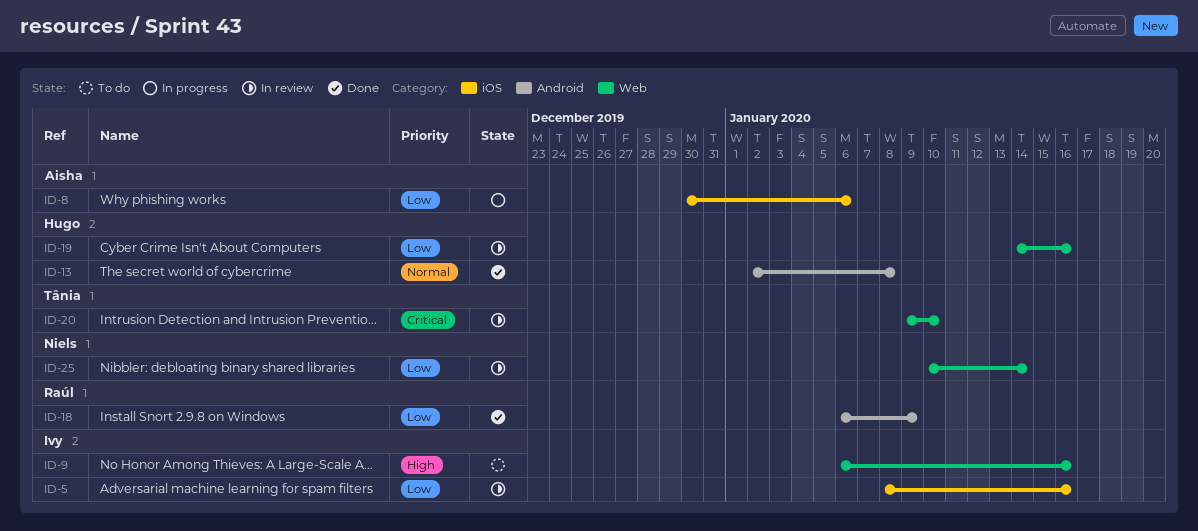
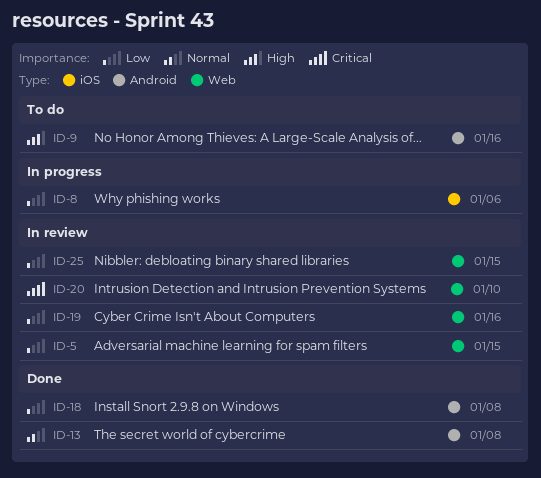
ID-5, label: iOS -> Web
ID-5, due: Jan 16 -> Jan 15
ID-9, label: Web -> Android
ID-18, due: Jan 9 -> Jan 8
ID-25, due: Jan 14 -> Jan 15

